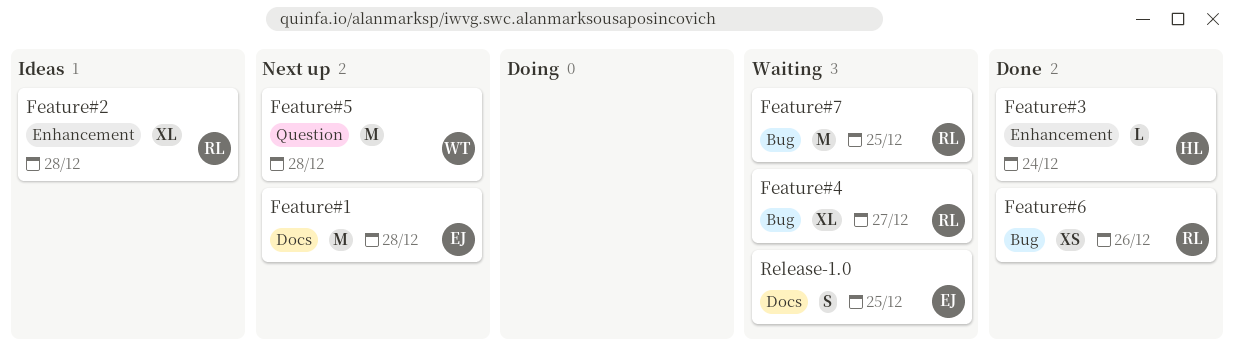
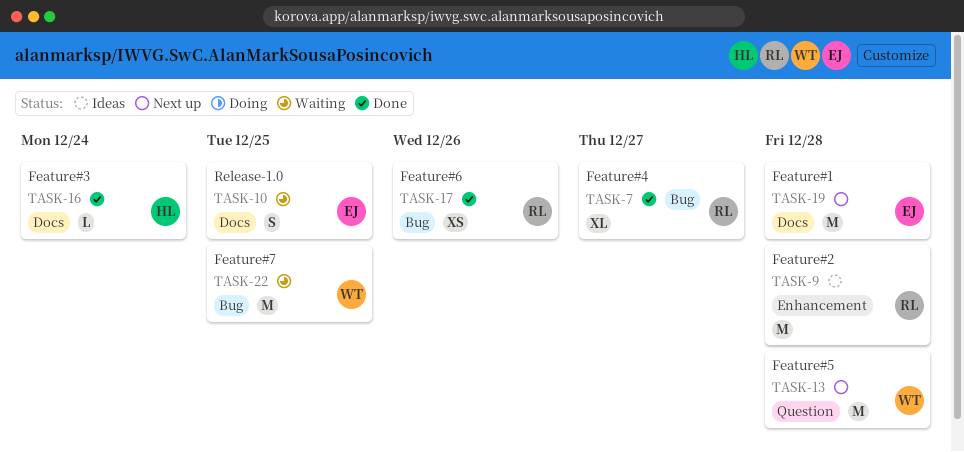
Feature#2, estimate: XL -> M
Feature#3, label: Enhancement -> Docs
Feature#4, status: Waiting -> Done
Feature#7, owner: RL -> WT

